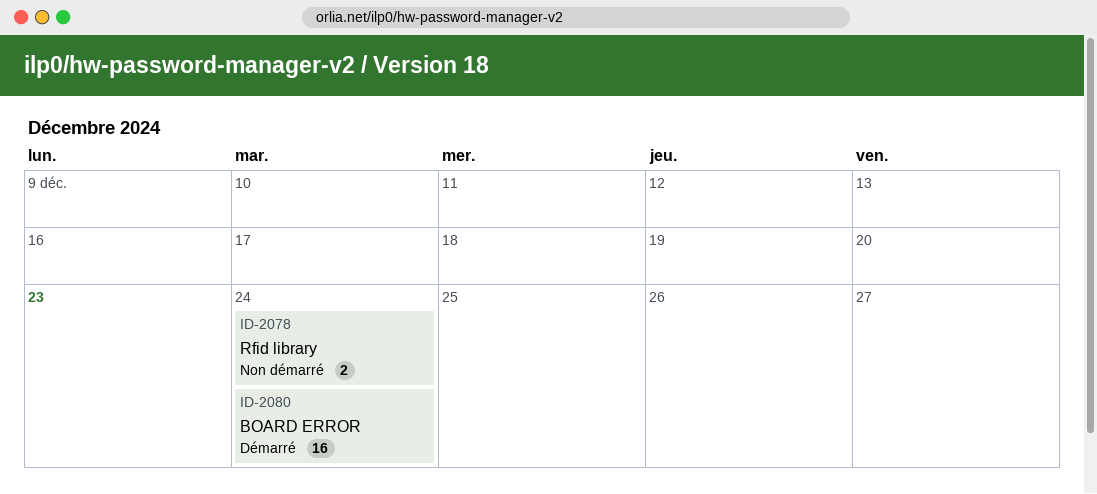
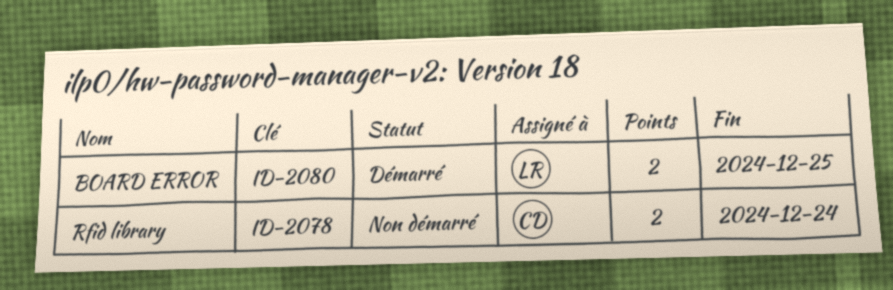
ID-2080, estimate: 16 -> 2
ID-2080, due: Dec 24 -> Dec 25

